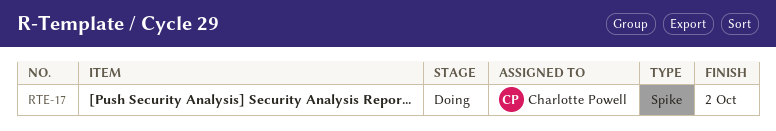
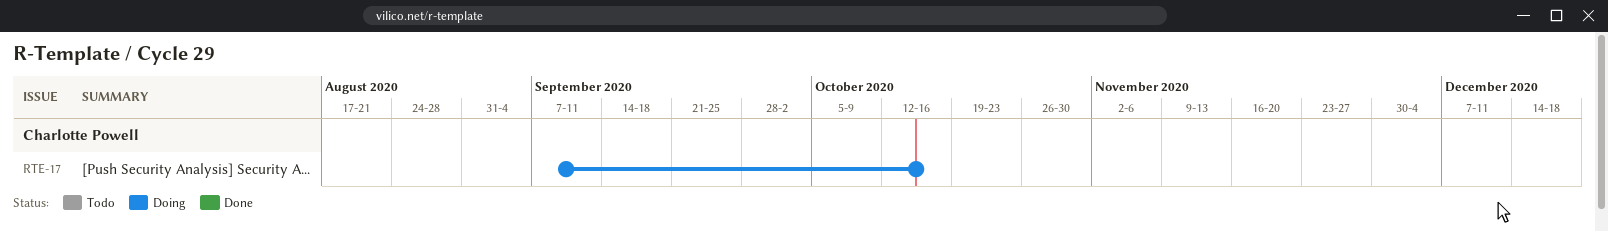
RTE-17, due: Oct 2 -> Oct 16

